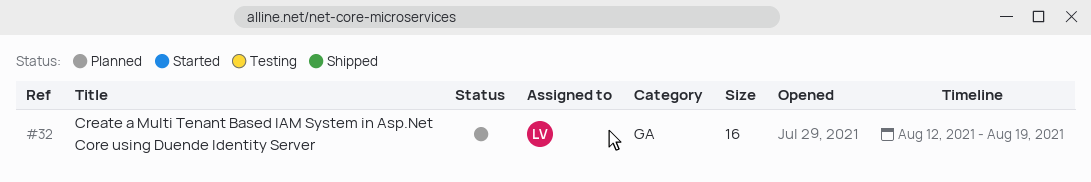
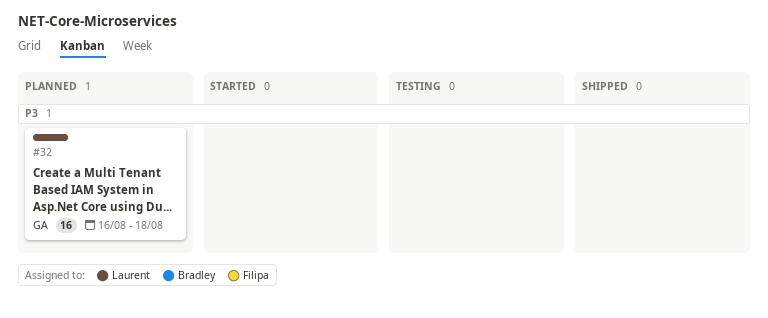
#32, start: Aug 12 -> Aug 16
#32, due: Aug 19 -> Aug 18

